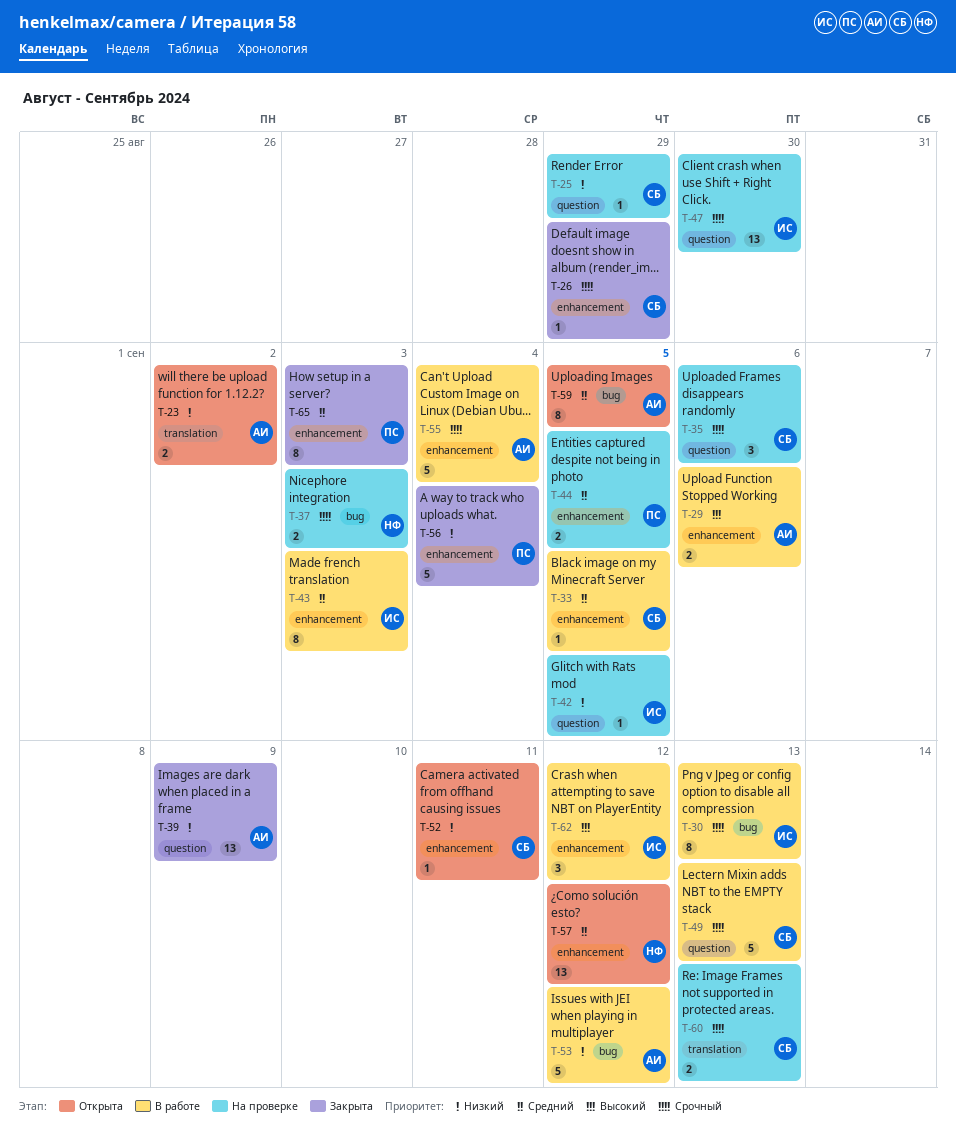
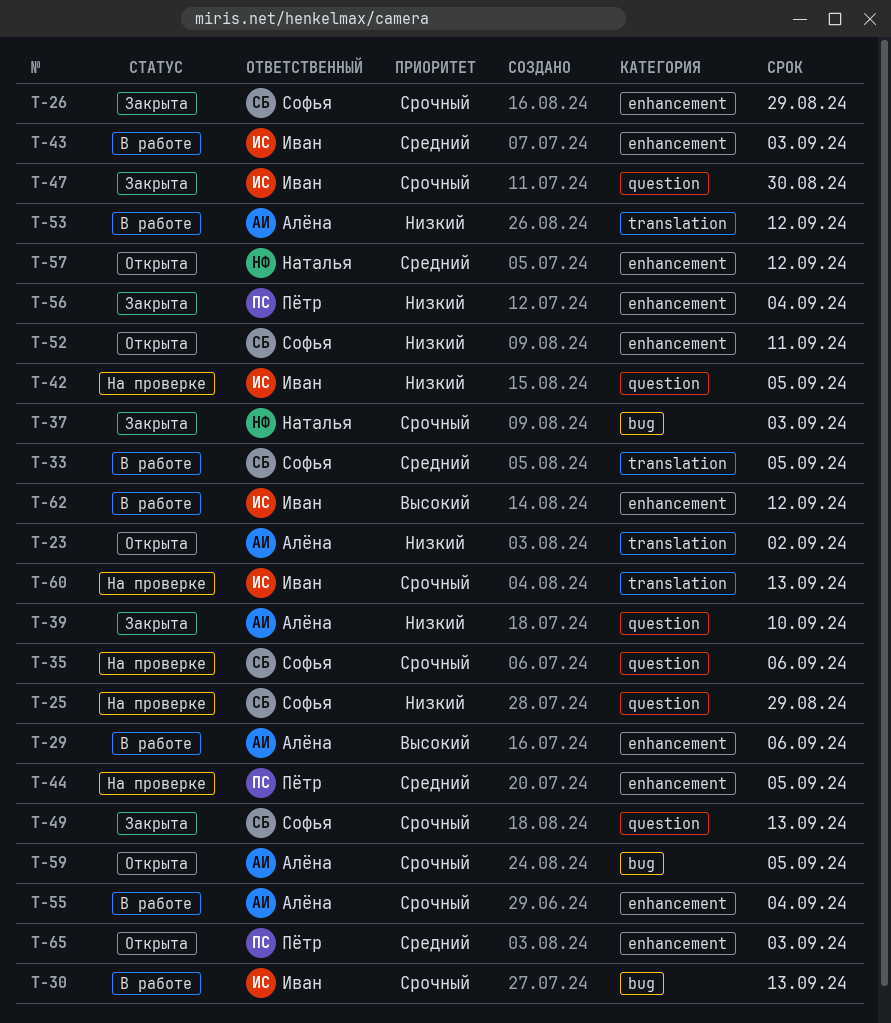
T-33, label: enhancement -> translation
T-37, status: На проверке -> Закрыта
T-39, due: Sep 9 -> Sep 10
T-47, status: На проверке -> Закрыта
T-49, status: В работе -> Закрыта
T-53, label: bug -> translation
T-59, priority: Средний -> Срочный
T-60, owner: Софья -> Иван
T-65, status: Закрыта -> Открыта

